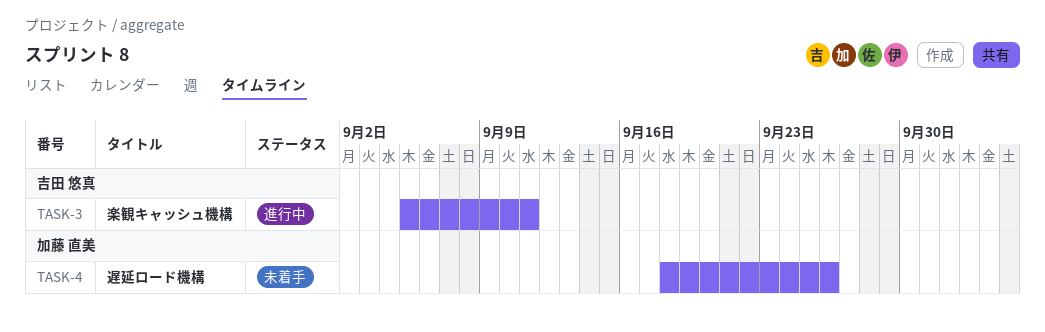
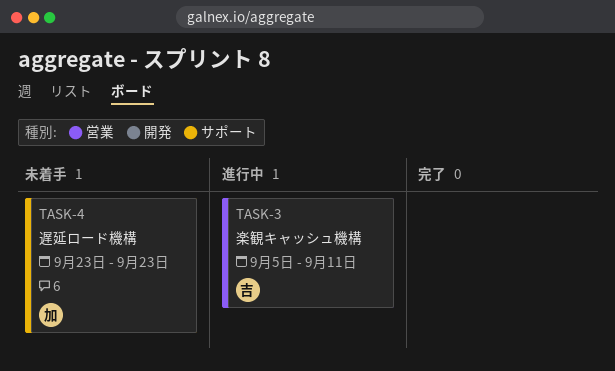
TASK-4, start: Sep 18 -> Sep 23
TASK-4, due: Sep 26 -> Sep 23

